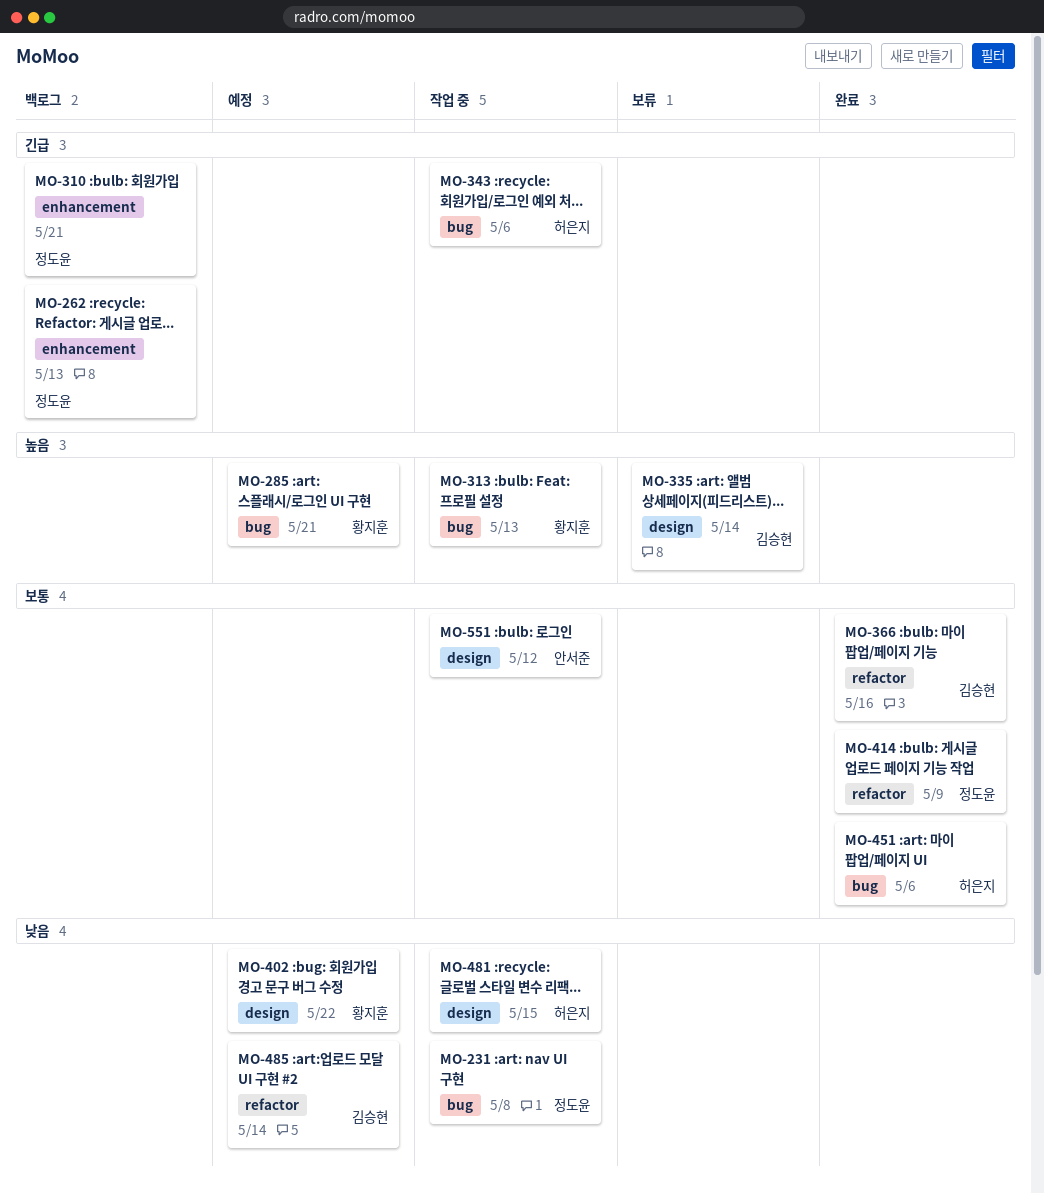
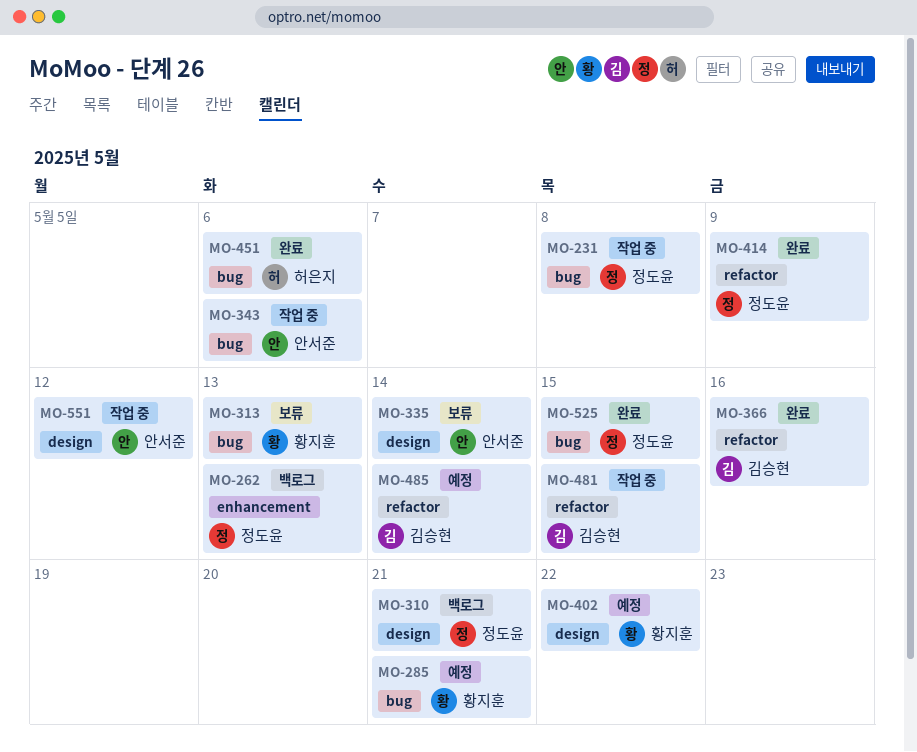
MO-310, label: enhancement -> design
MO-313, status: 작업 중 -> 보류
MO-335, owner: 김승현 -> 안서준
MO-343, owner: 허은지 -> 안서준
MO-481, owner: 허은지 -> 김승현
MO-481, label: design -> refactor
MO-525: none -> present

